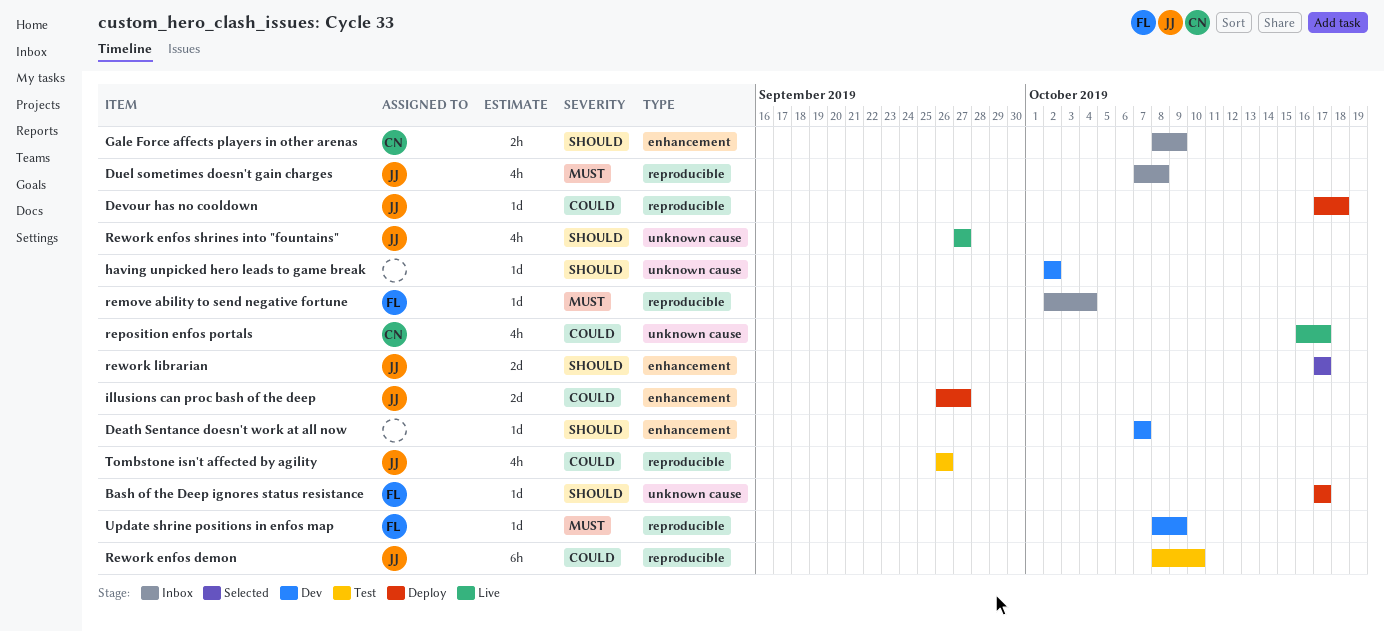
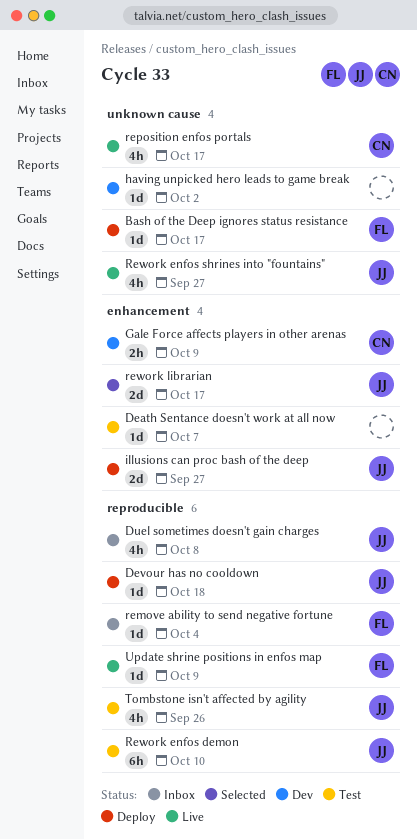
Death Sentance doesn't work at all now, status: Dev -> Test
Gale Force affects players in other arenas, status: Inbox -> Dev
Update shrine positions in enfos map, status: Dev -> Live

